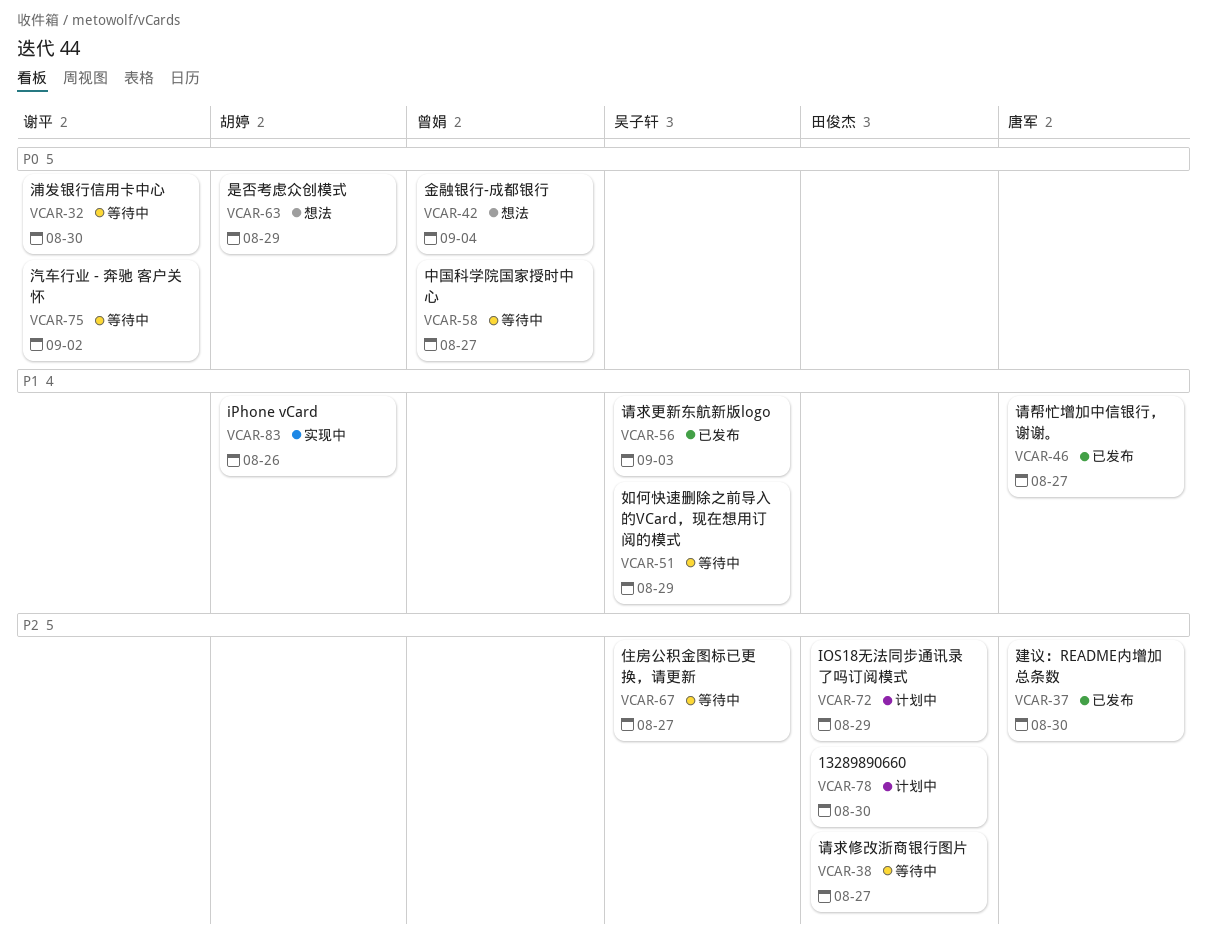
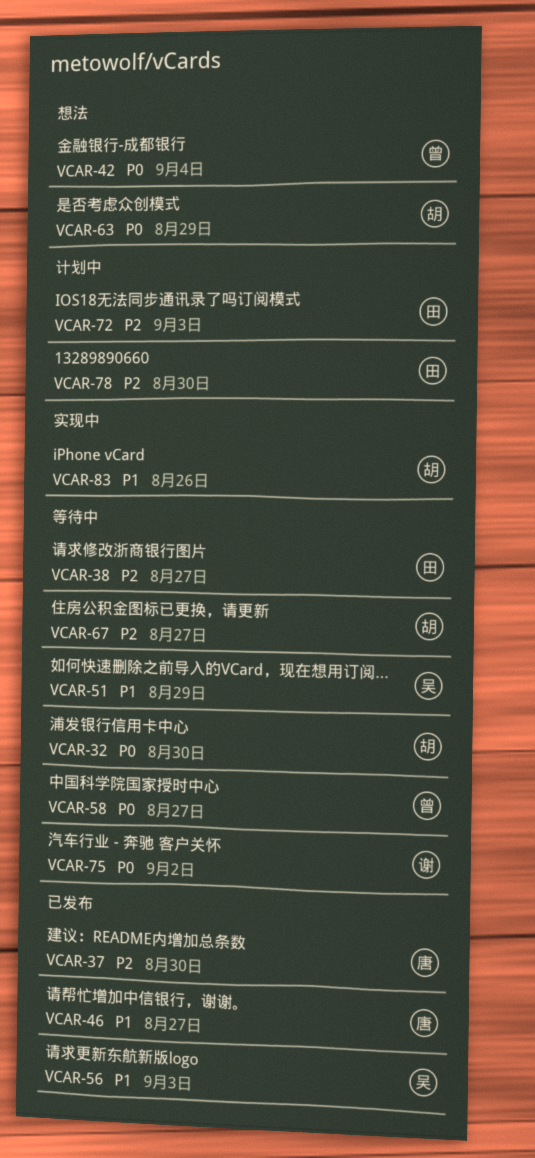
VCAR-32, owner: 谢平 -> 胡婷
VCAR-67, owner: 吴子轩 -> 胡婷
VCAR-72, due: Aug 29 -> Sep 3

